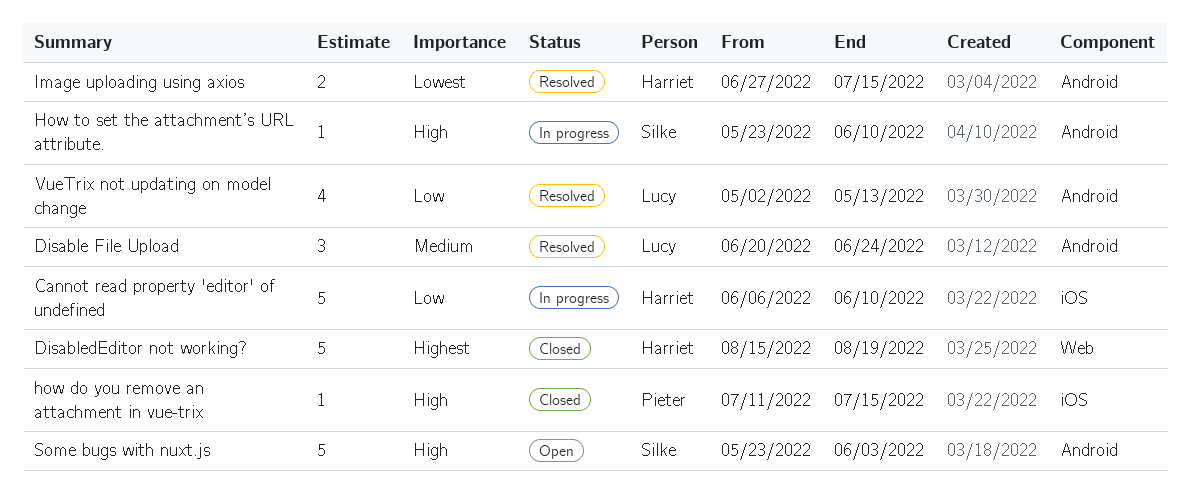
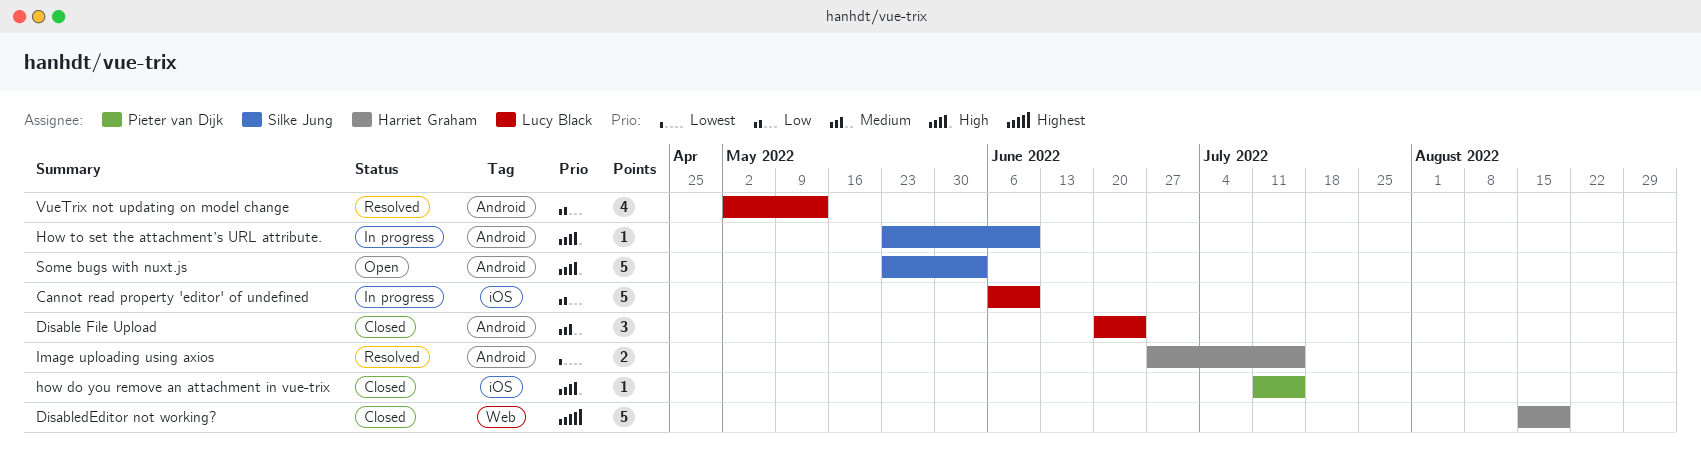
Cannot read property 'editor' of undefined, owner: Harriet Graham -> Lucy Black
Disable File Upload, status: Resolved -> Closed

